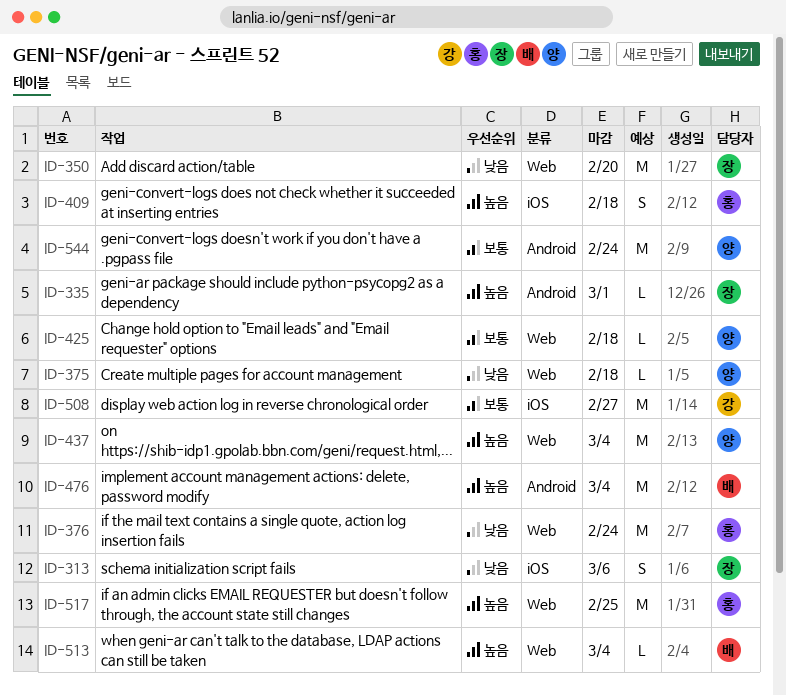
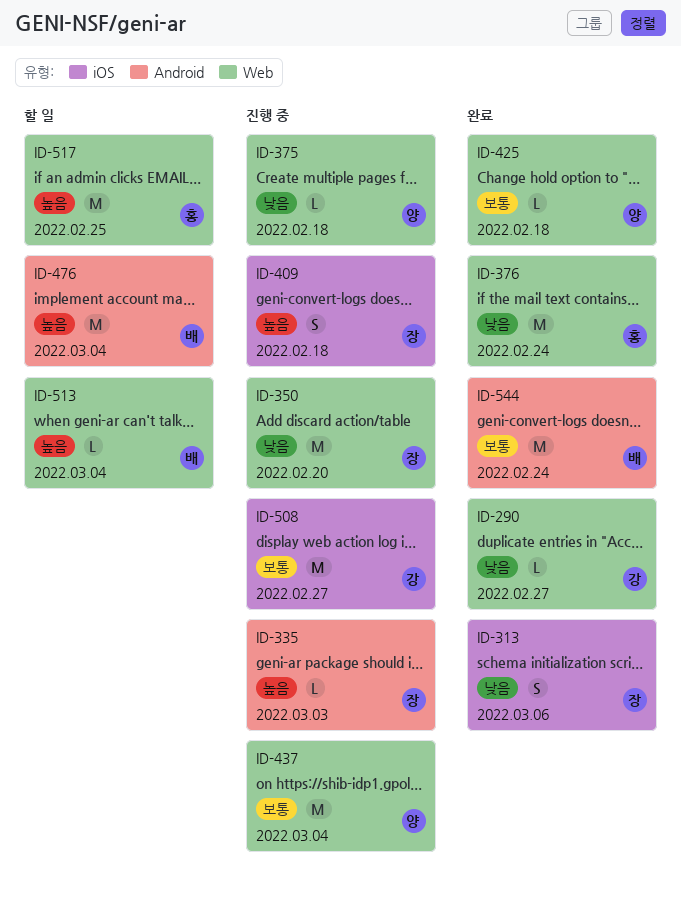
ID-290: none -> present
ID-335, due: Mar 1 -> Mar 3
ID-409, owner: 홍 -> 장
ID-437, priority: 높음 -> 보통
ID-544, owner: 양 -> 배

